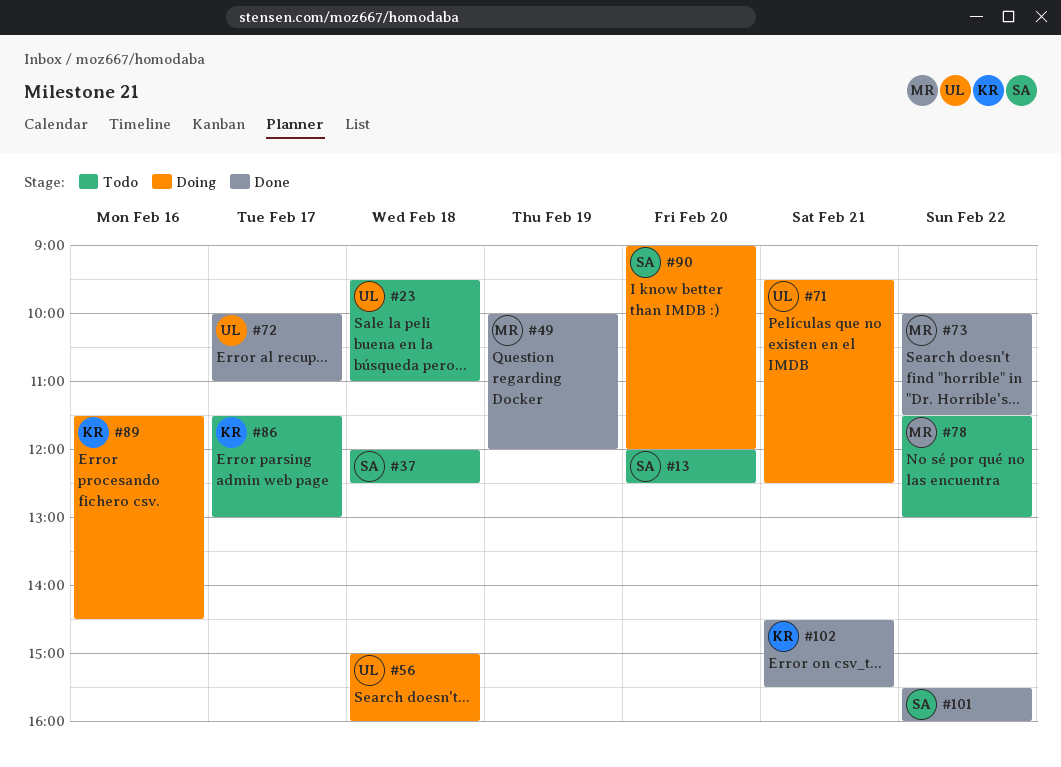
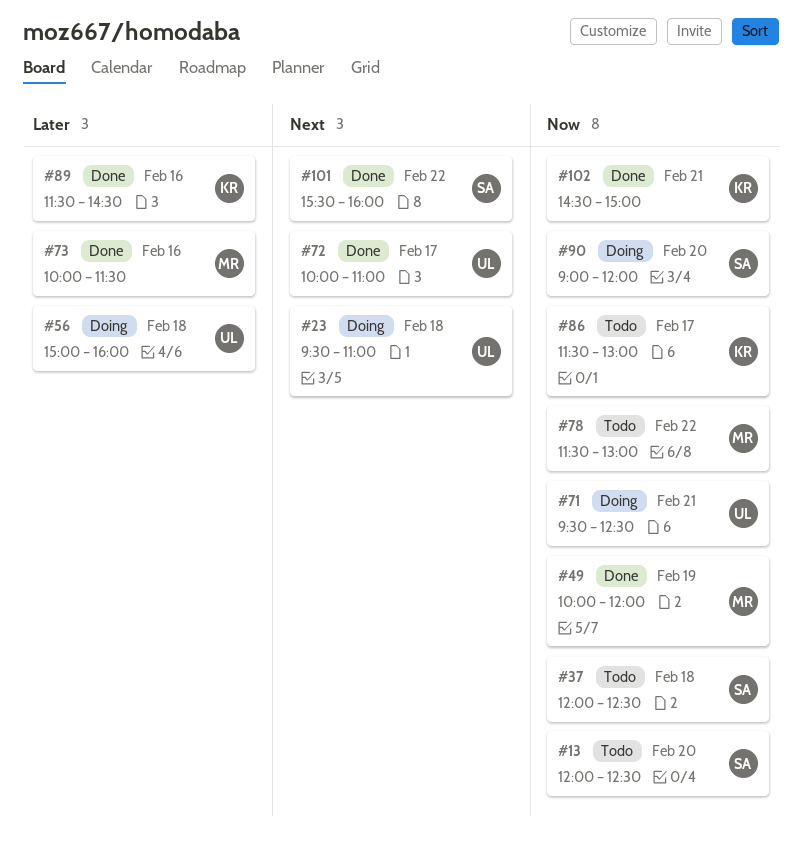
#23, status: Todo -> Doing
#73, day: Feb 22 -> Feb 16
#89, status: Doing -> Done
#102, ends: 15:30 -> 15:00

